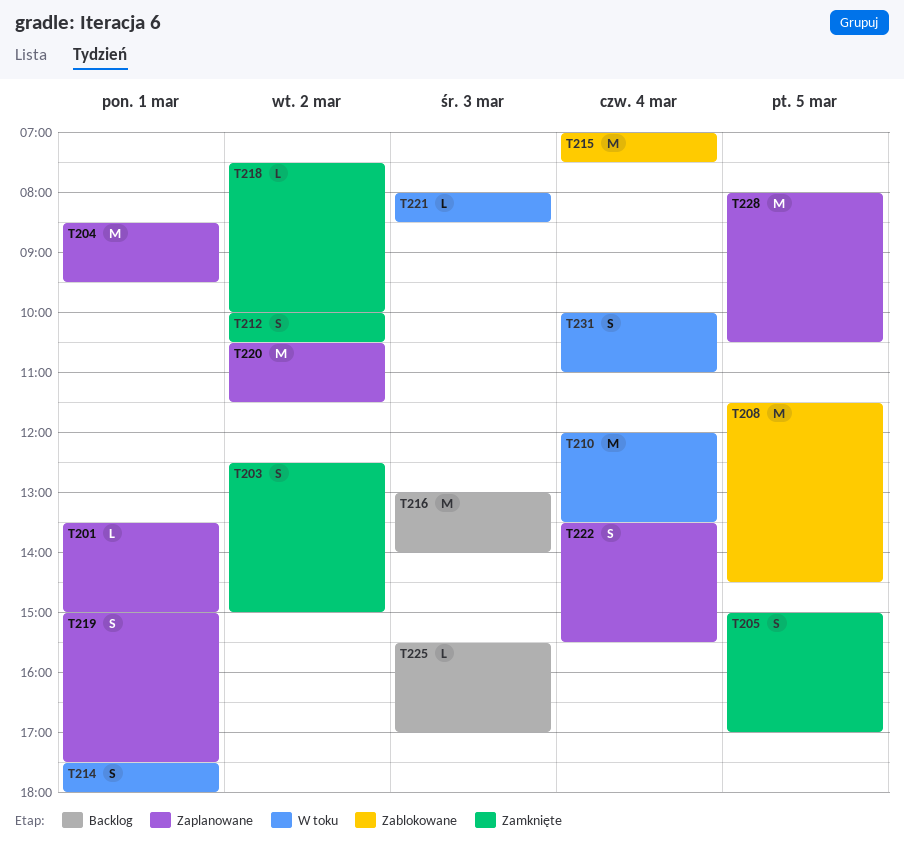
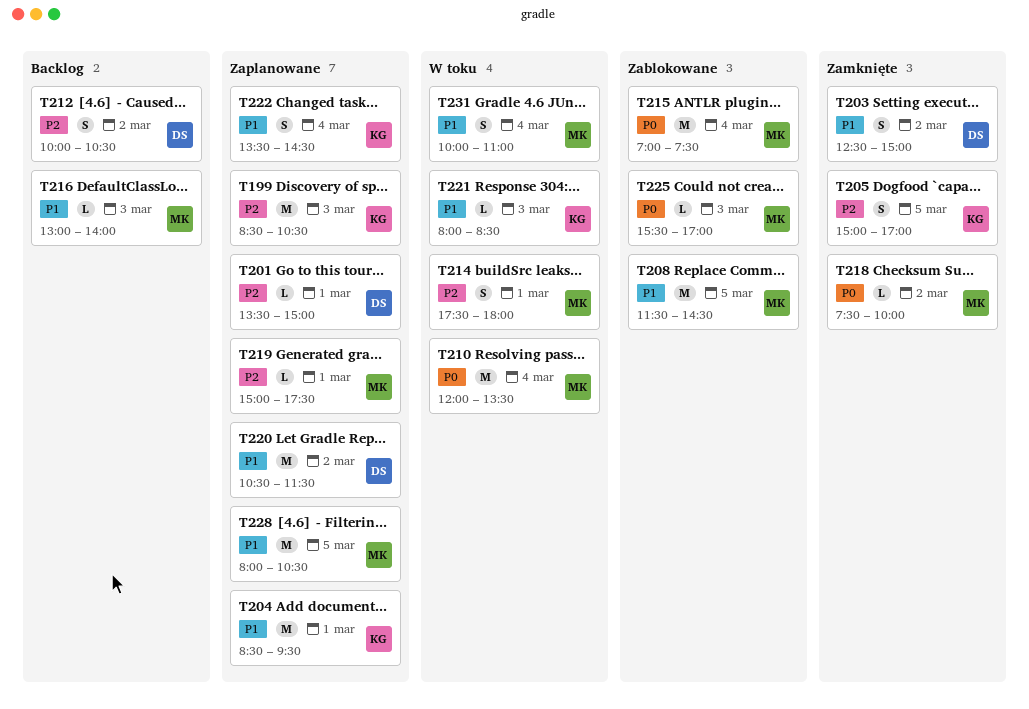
T199: none -> present
T212, status: Zamknięte -> Backlog
T216, estimate: M -> L
T219, estimate: S -> L
T222, ends: 15:30 -> 14:30
T225, status: Backlog -> Zablokowane

